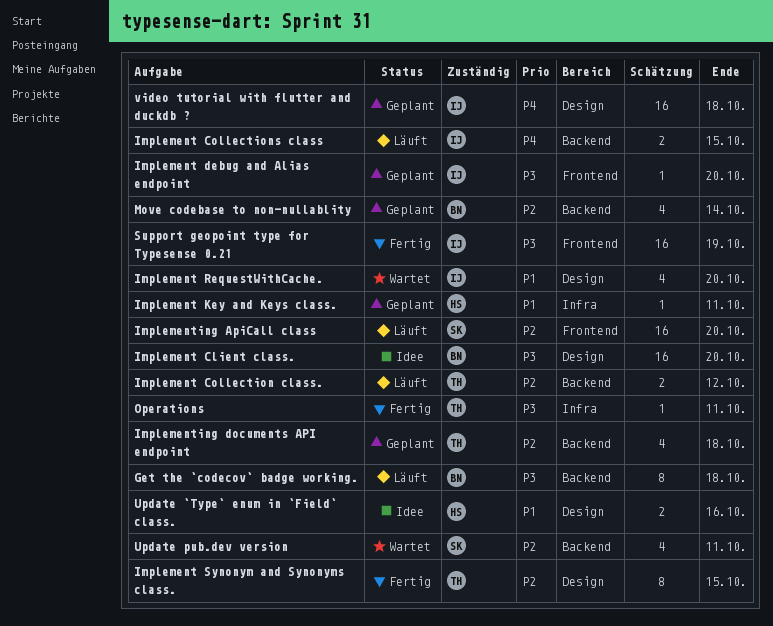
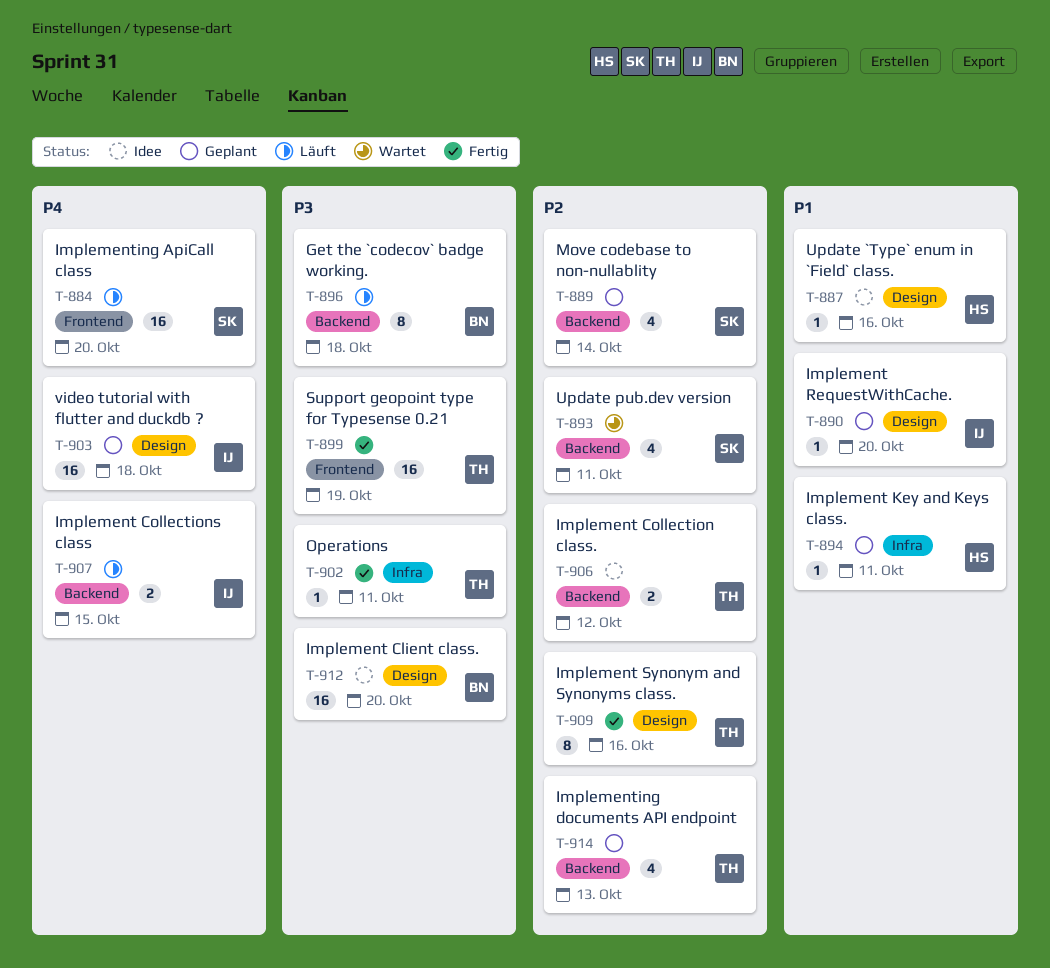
Implement Collection class., status: Läuft -> Idee
Implement debug and Alias endpoint: present -> none
Implement RequestWithCache., status: Wartet -> Geplant
Implement RequestWithCache., estimate: 4 -> 1
Implement Synonym and Synonyms class., due: Oct 15 -> Oct 16
Implementing ApiCall class, priority: P2 -> P4
Implementing documents API endpoint, due: Oct 18 -> Oct 13
Move codebase to non-nullablity, owner: BN -> SK
Support geopoint type for Typesense 0.21, owner: IJ -> TH
Update `Type` enum in `Field` class., estimate: 2 -> 1

